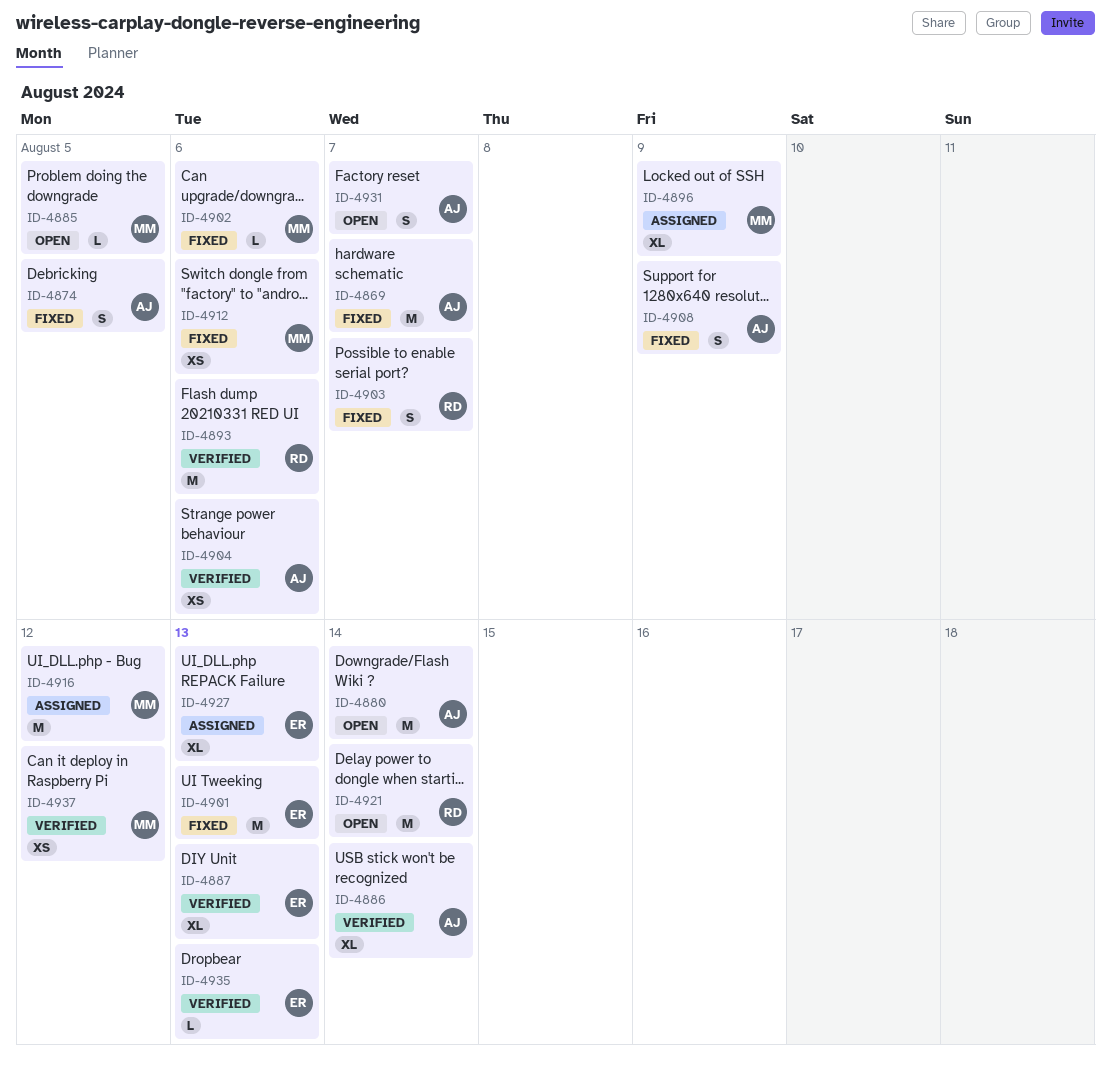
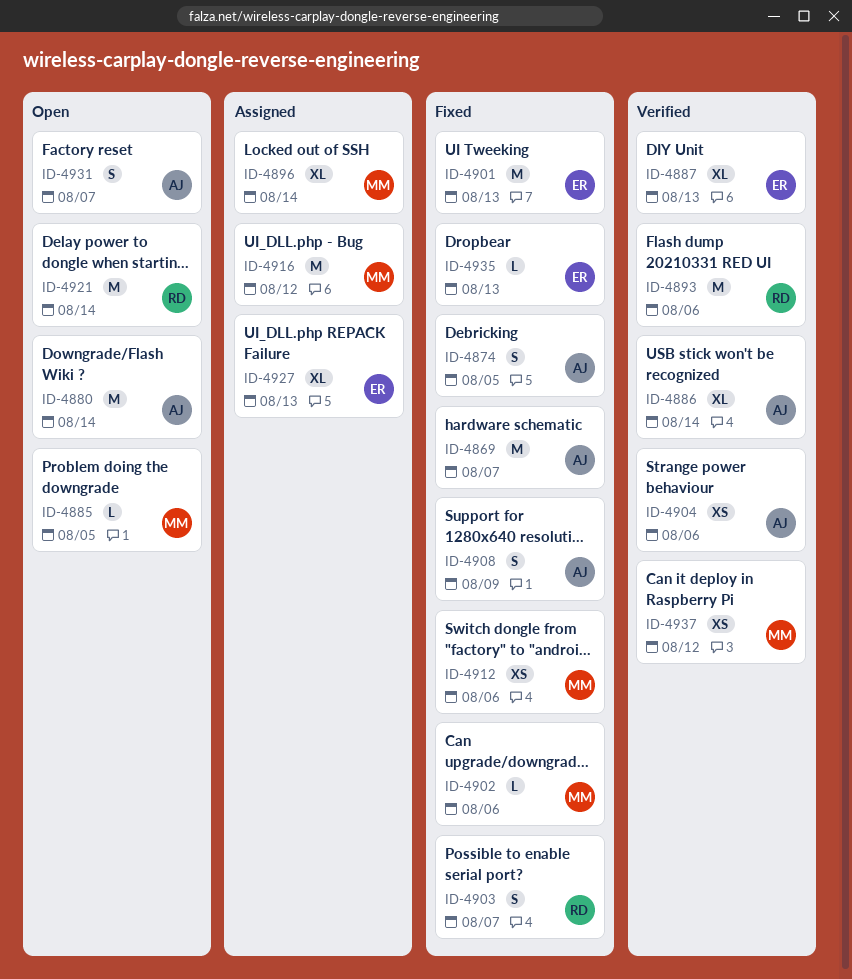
ID-4896, due: Aug 9 -> Aug 14
ID-4935, status: Verified -> Fixed

